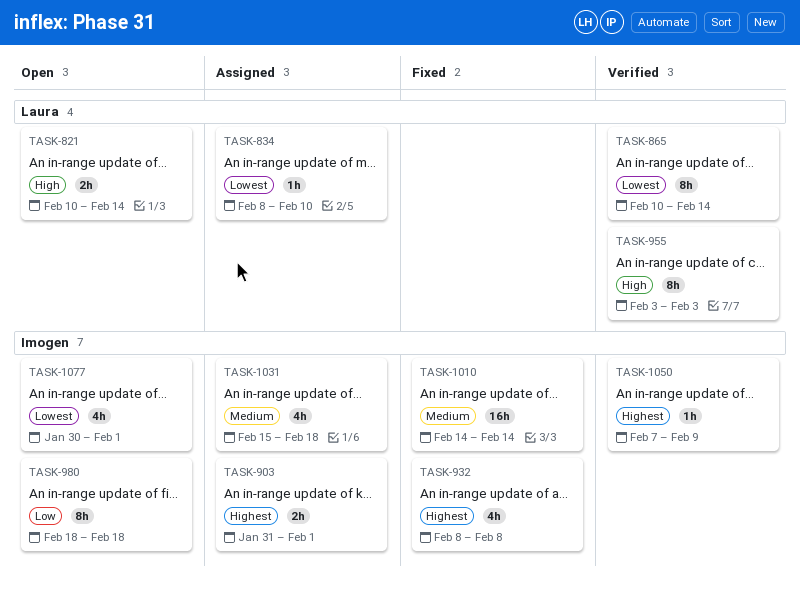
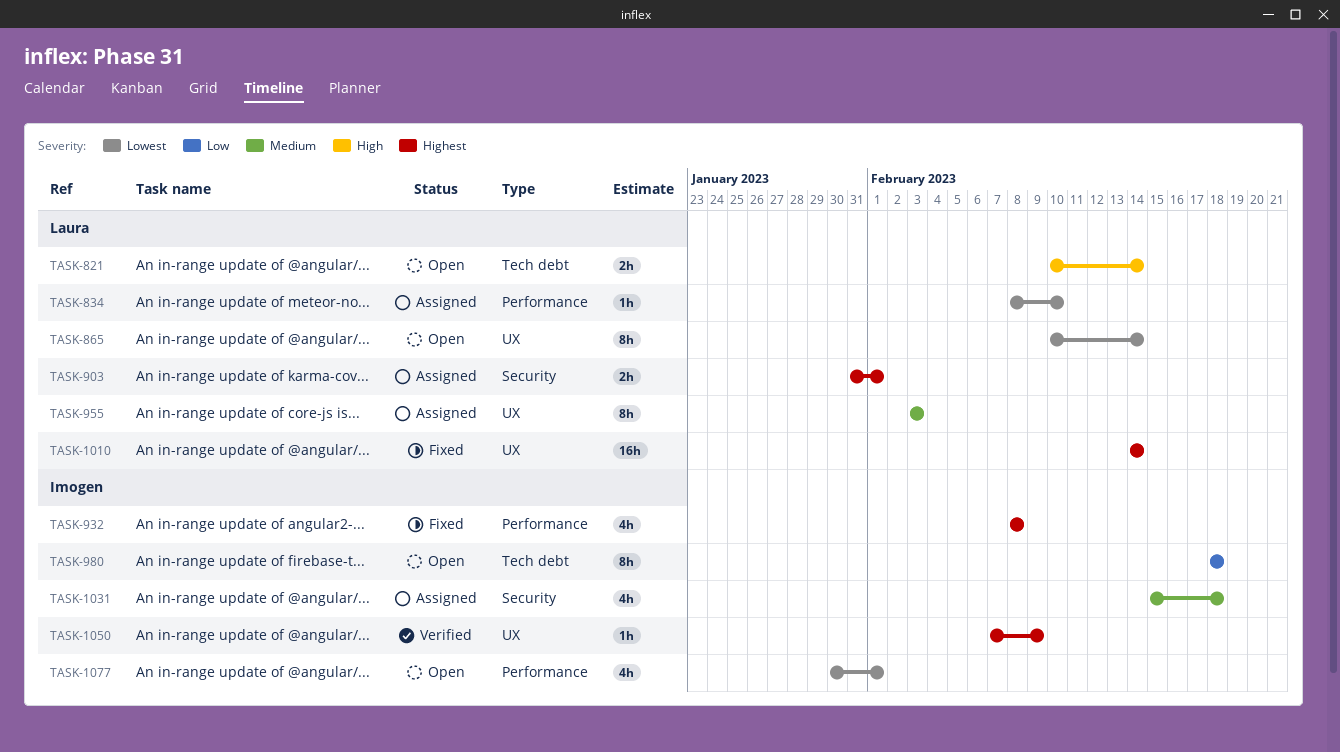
TASK-865, status: Verified -> Open
TASK-903, owner: Imogen -> Laura
TASK-955, status: Verified -> Assigned
TASK-955, priority: High -> Medium
TASK-1010, owner: Imogen -> Laura
TASK-1010, priority: Medium -> Highest

